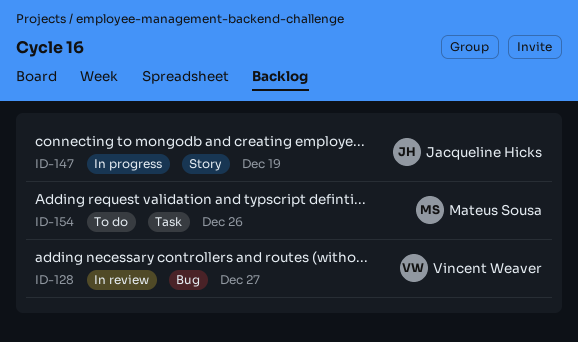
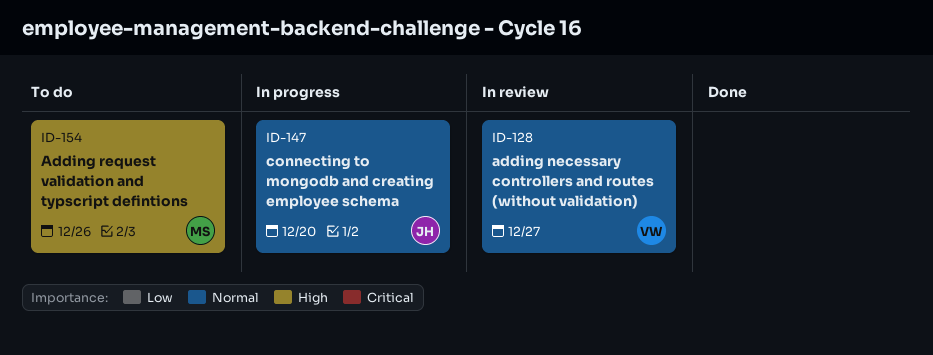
ID-147, due: Dec 19 -> Dec 20

